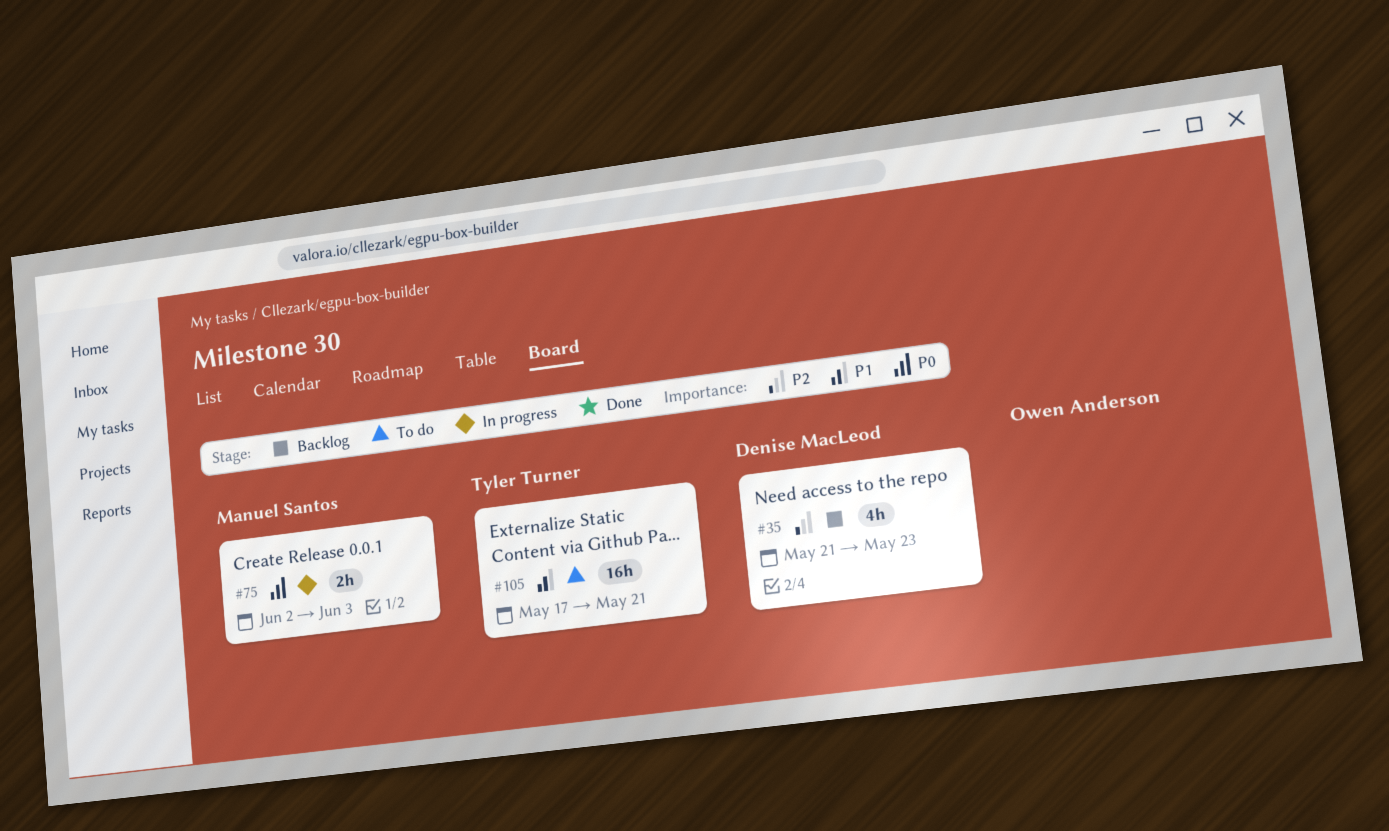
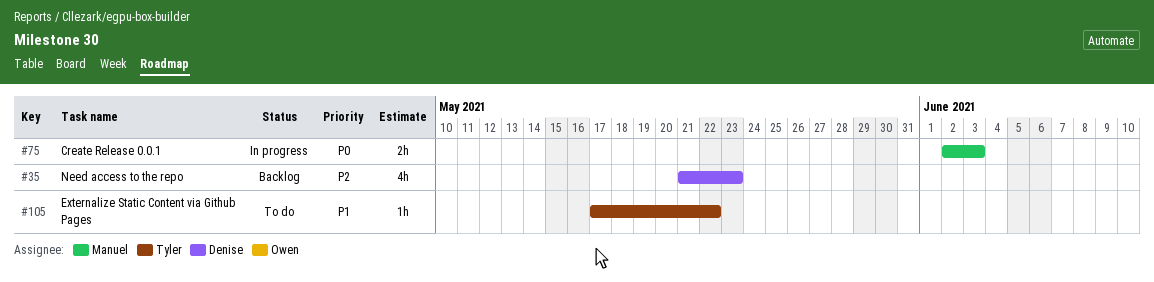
#105, estimate: 16h -> 1h
#105, due: May 21 -> May 22

